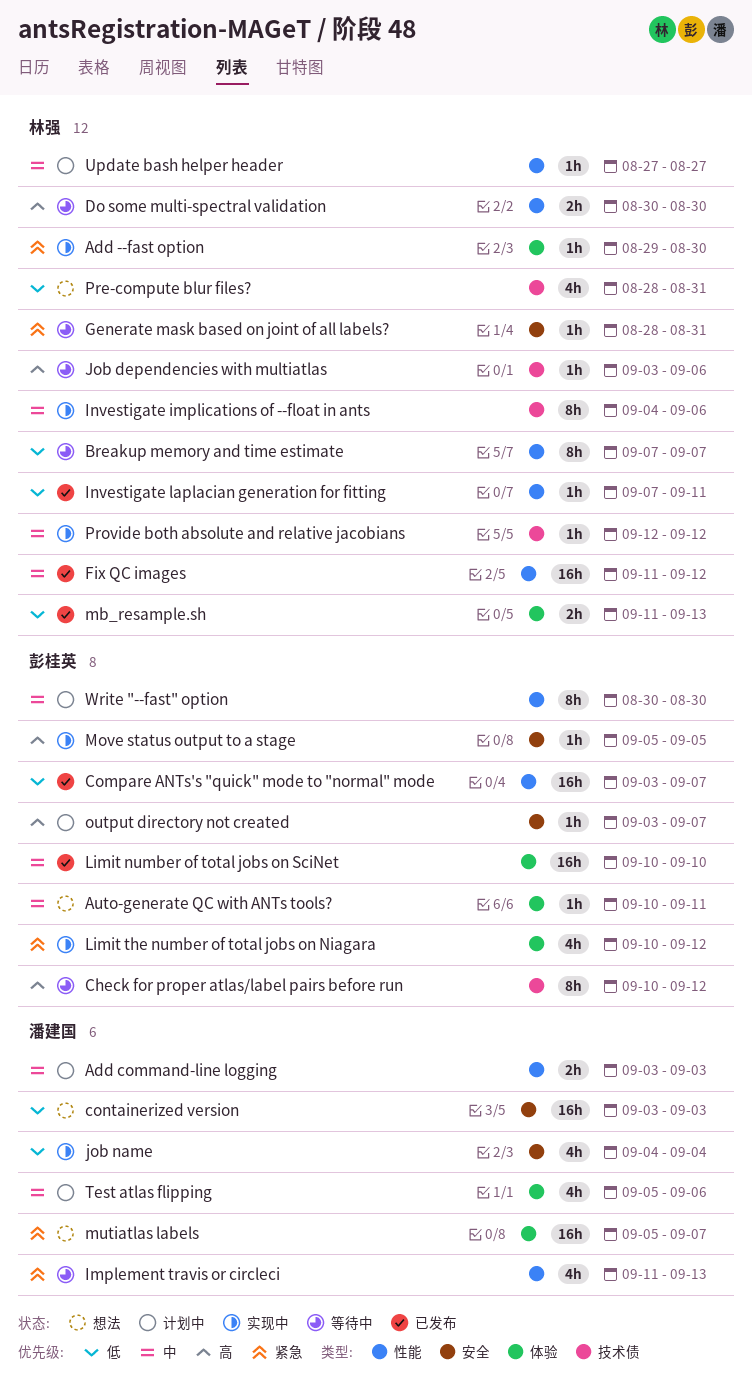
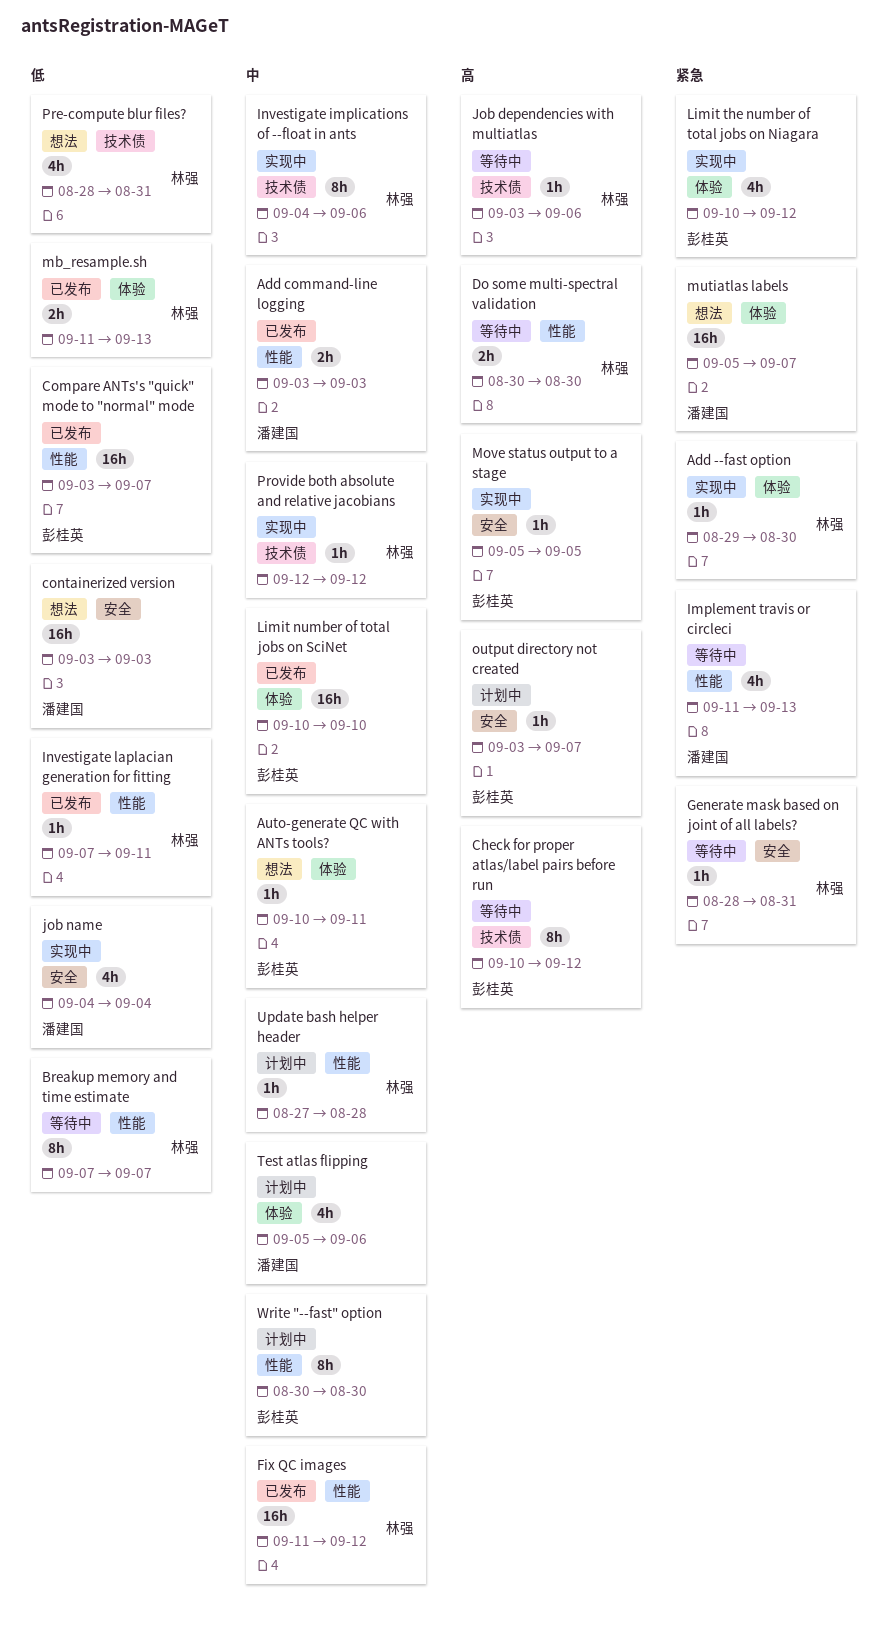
Add command-line logging, status: 计划中 -> 已发布
Update bash helper header, due: Aug 27 -> Aug 28

